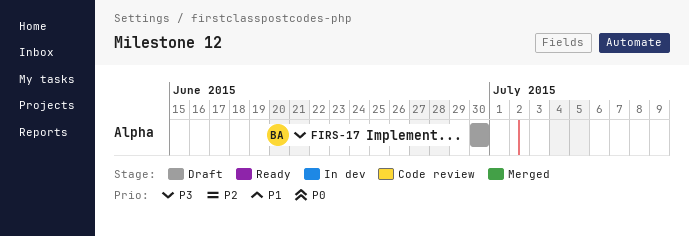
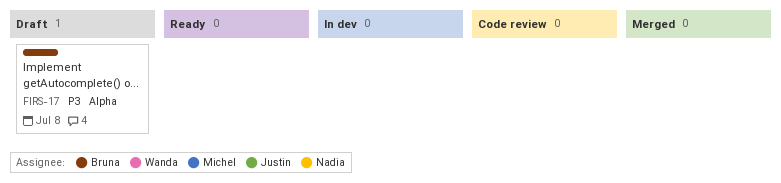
FIRS-17, due: Jun 30 -> Jul 8

